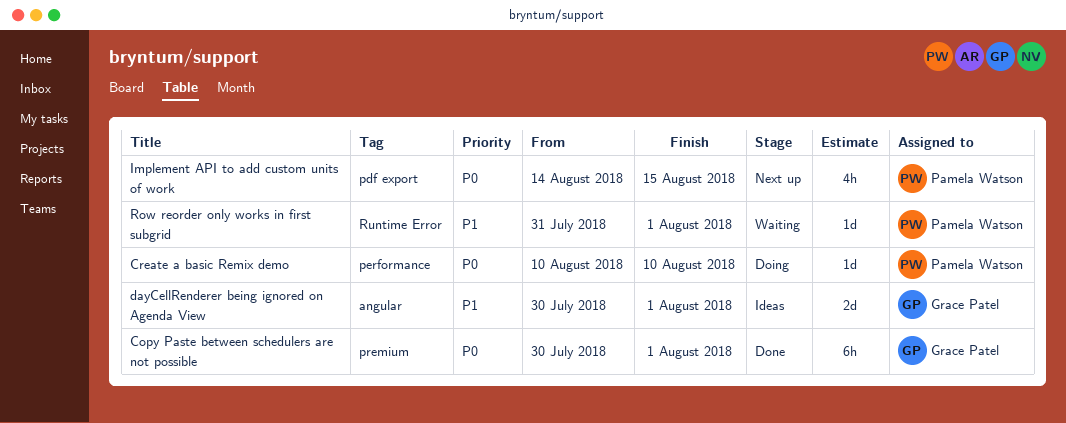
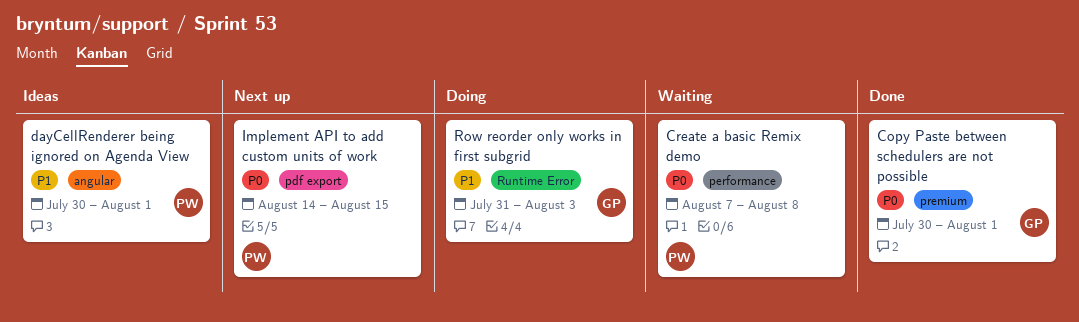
Create a basic Remix demo, status: Doing -> Waiting
Create a basic Remix demo, start: Aug 10 -> Aug 7
Create a basic Remix demo, due: Aug 10 -> Aug 8
dayCellRenderer being ignored on Agenda View, owner: Grace Patel -> Pamela Watson
Row reorder only works in first subgrid, status: Waiting -> Doing
Row reorder only works in first subgrid, owner: Pamela Watson -> Grace Patel
Row reorder only works in first subgrid, due: Aug 1 -> Aug 3

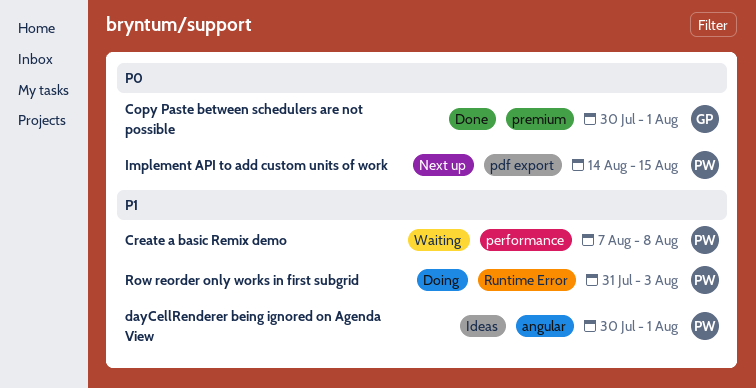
Create a basic Remix demo, priority: P0 -> P1
Row reorder only works in first subgrid, owner: GP -> PW

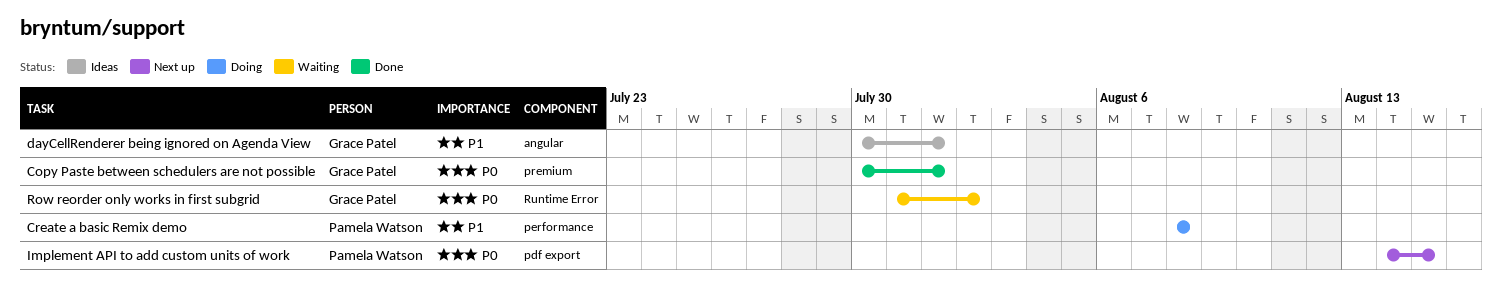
Create a basic Remix demo, status: Waiting -> Doing
Create a basic Remix demo, start: Aug 7 -> Aug 8
dayCellRenderer being ignored on Agenda View, owner: Pamela Watson -> Grace Patel
Row reorder only works in first subgrid, status: Doing -> Waiting
Row reorder only works in first subgrid, owner: Pamela Watson -> Grace Patel
Row reorder only works in first subgrid, priority: P1 -> P0
Row reorder only works in first subgrid, due: Aug 3 -> Aug 2

